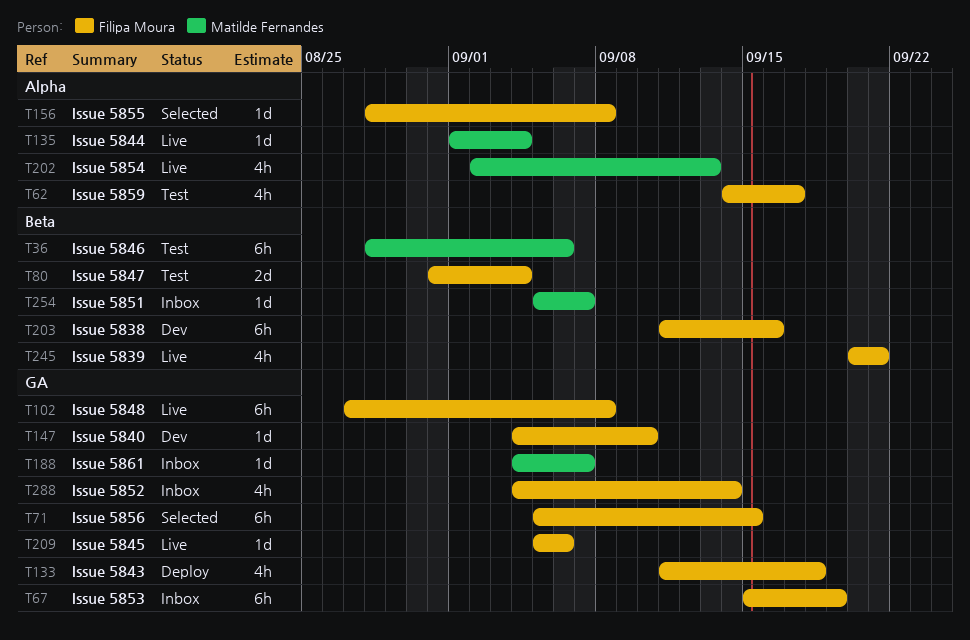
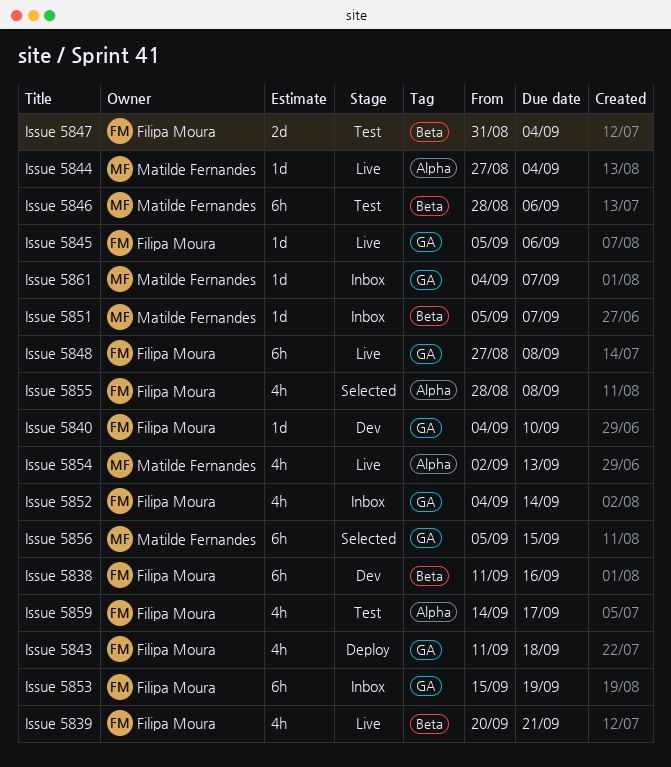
Issue 5844, start: Sep 1 -> Aug 27
Issue 5855, estimate: 1d -> 4h
Issue 5856, owner: Filipa Moura -> Matilde Fernandes

